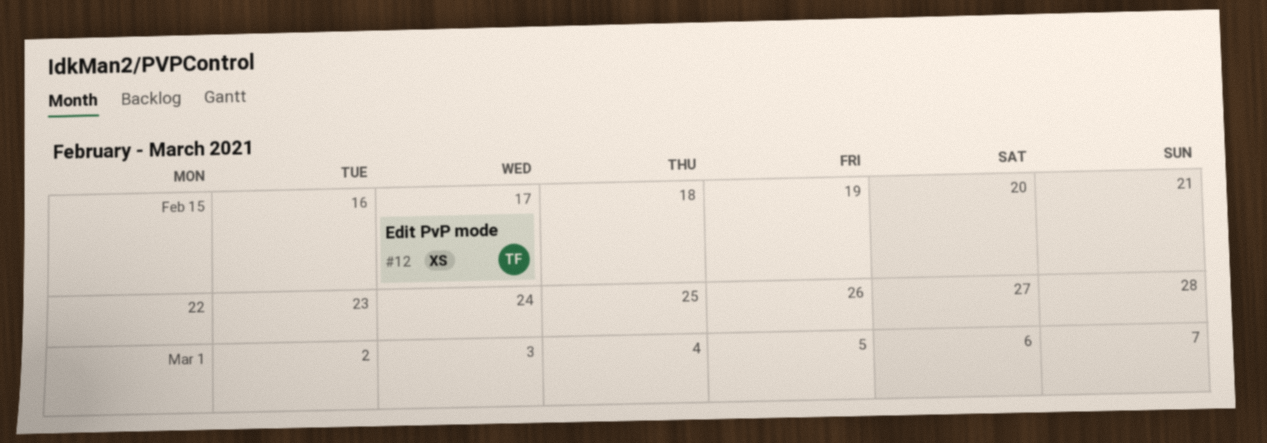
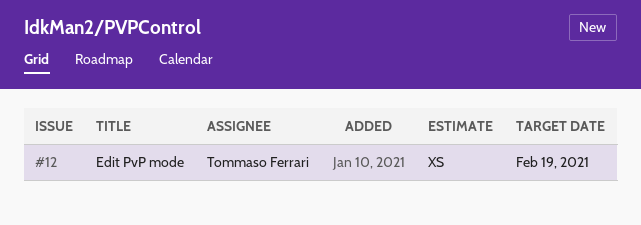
#12, due: Feb 17 -> Feb 19

